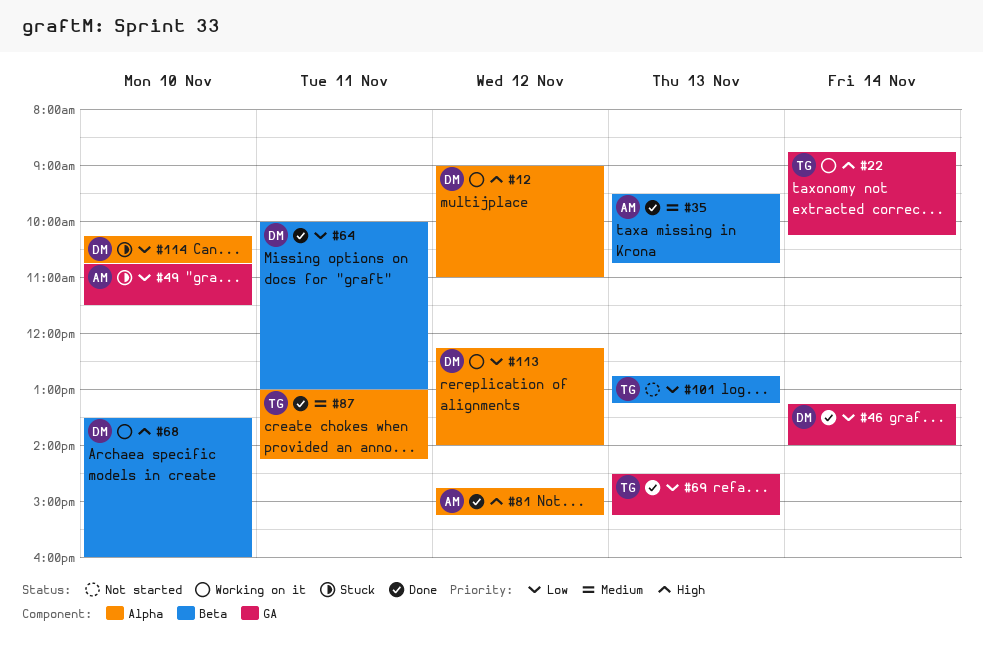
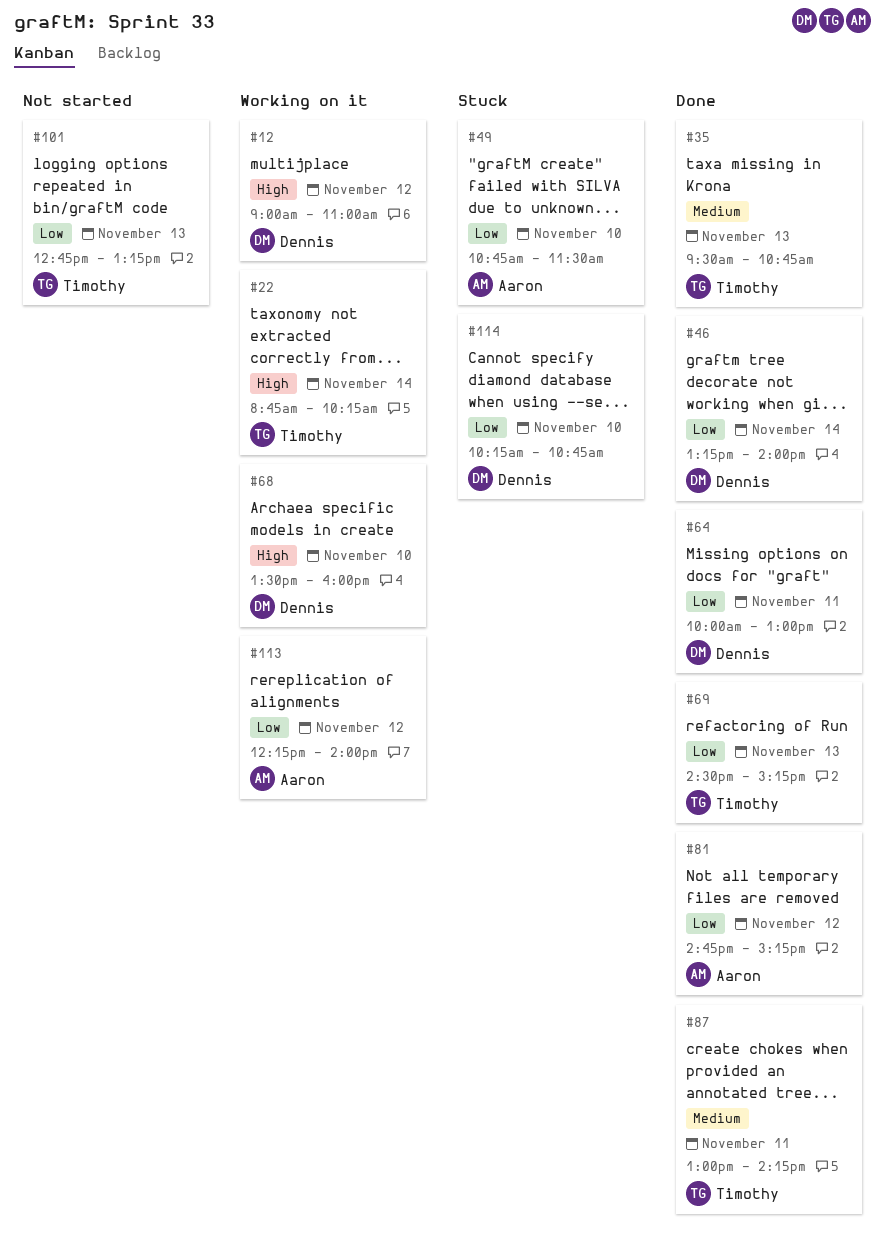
#35, owner: Aaron -> Timothy
#81, priority: High -> Low
#113, owner: Dennis -> Aaron

